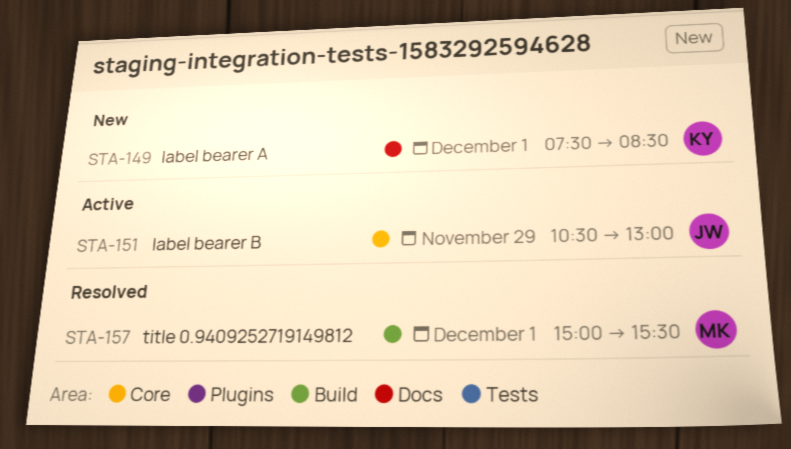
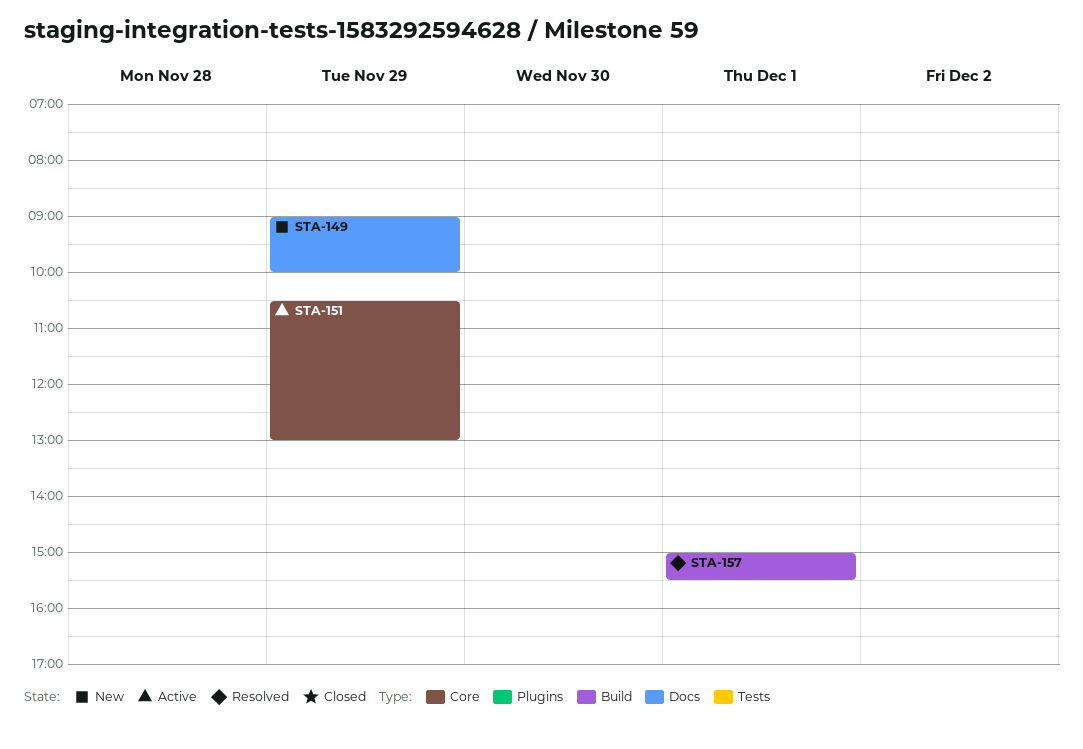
STA-149, day: Dec 1 -> Nov 29
STA-149, begins: 07:30 -> 09:00
STA-149, ends: 08:30 -> 10:00

